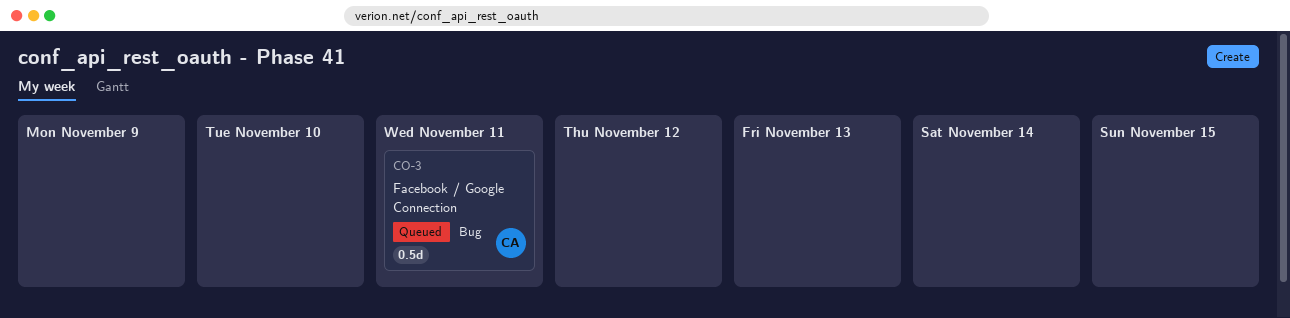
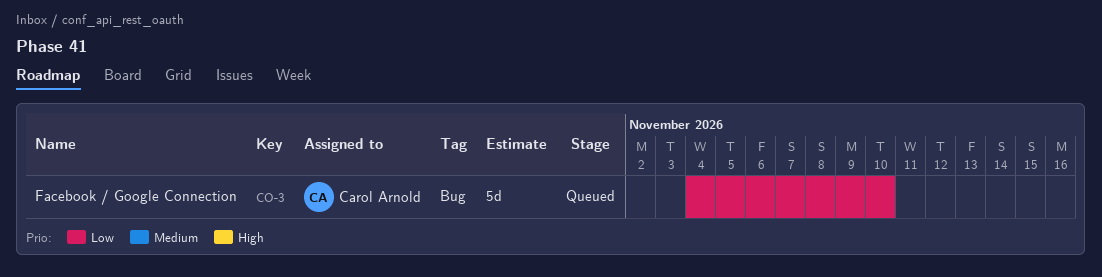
CO-3, estimate: 0.5d -> 5d
CO-3, due: Nov 11 -> Nov 10

